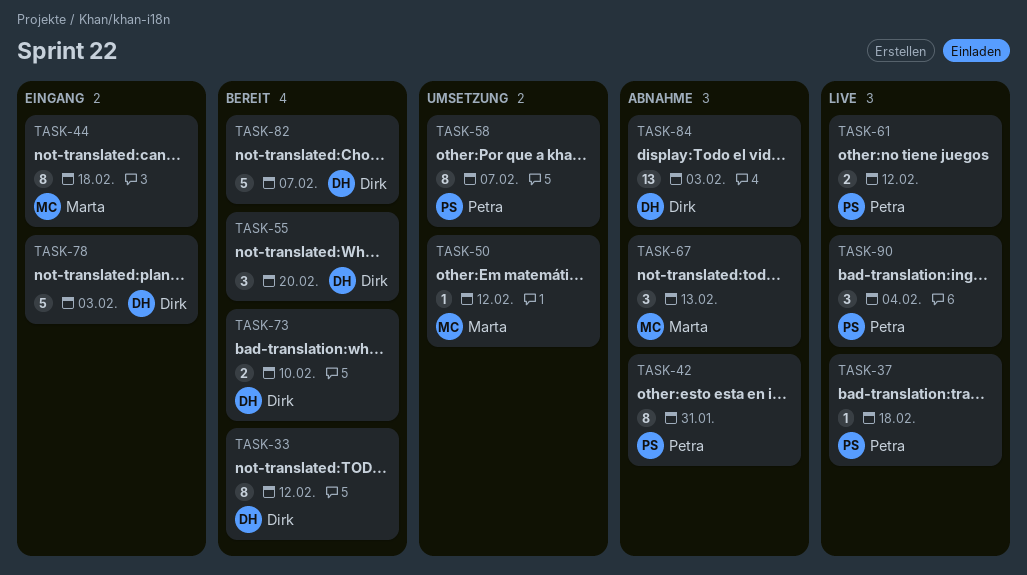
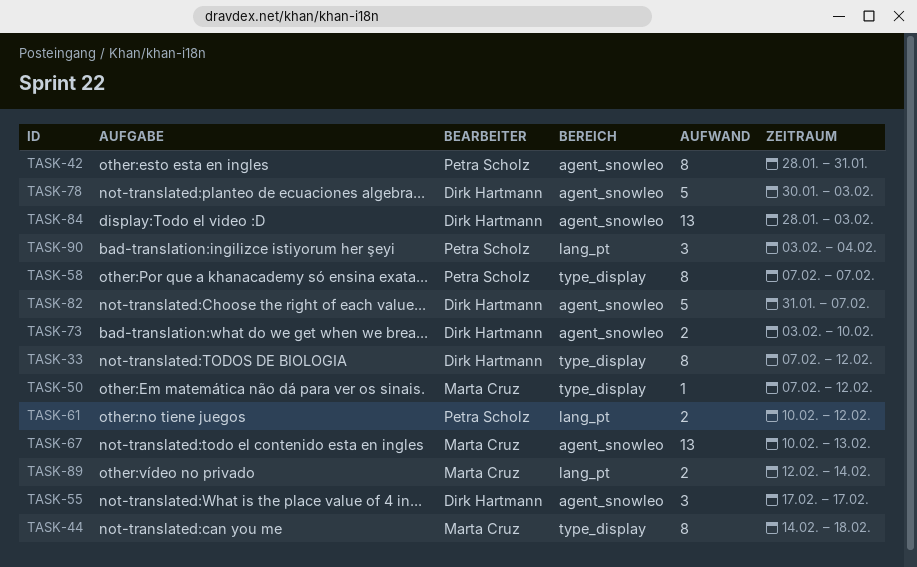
TASK-37: present -> none
TASK-55, due: Feb 20 -> Feb 17
TASK-67, estimate: 3 -> 13
TASK-89: none -> present

